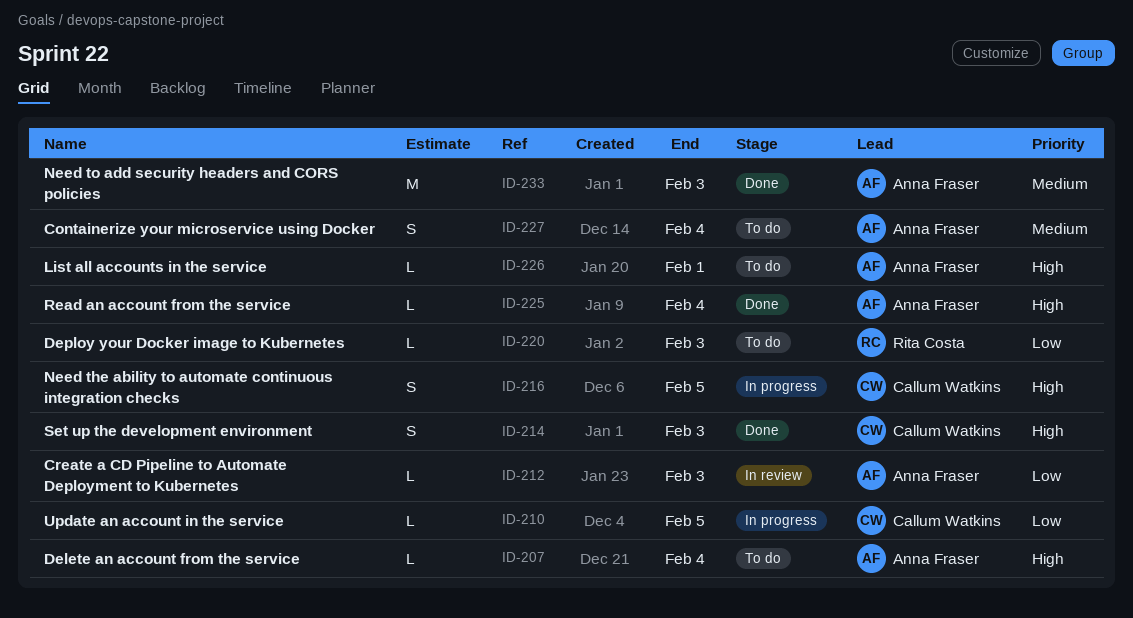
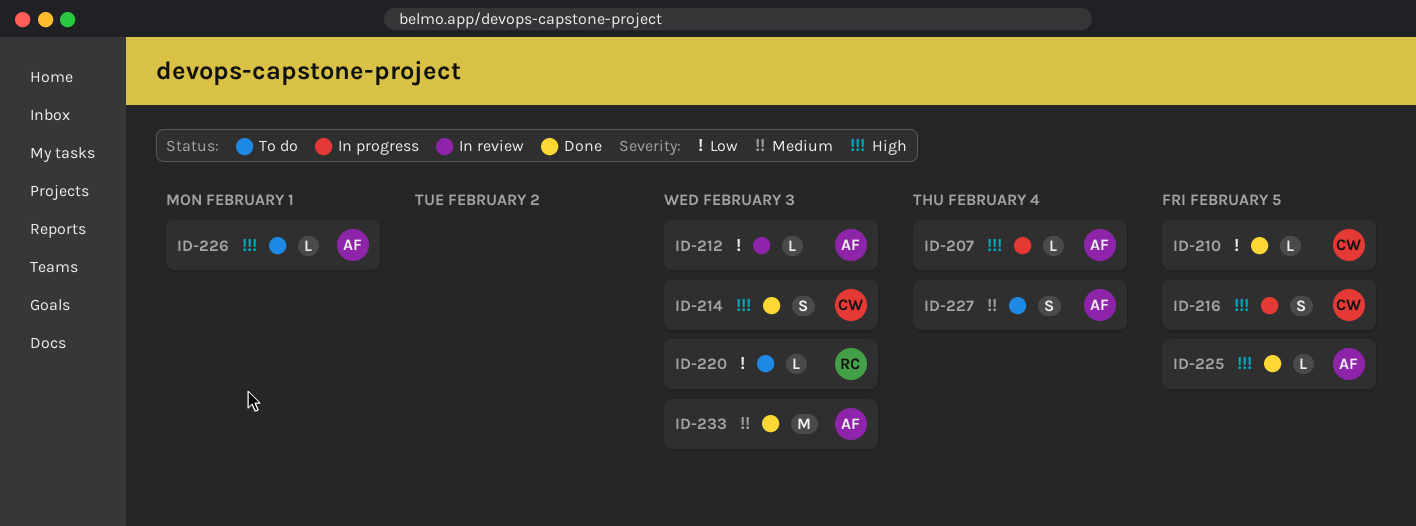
ID-207, status: To do -> In progress
ID-210, status: In progress -> Done
ID-225, due: Feb 4 -> Feb 5

